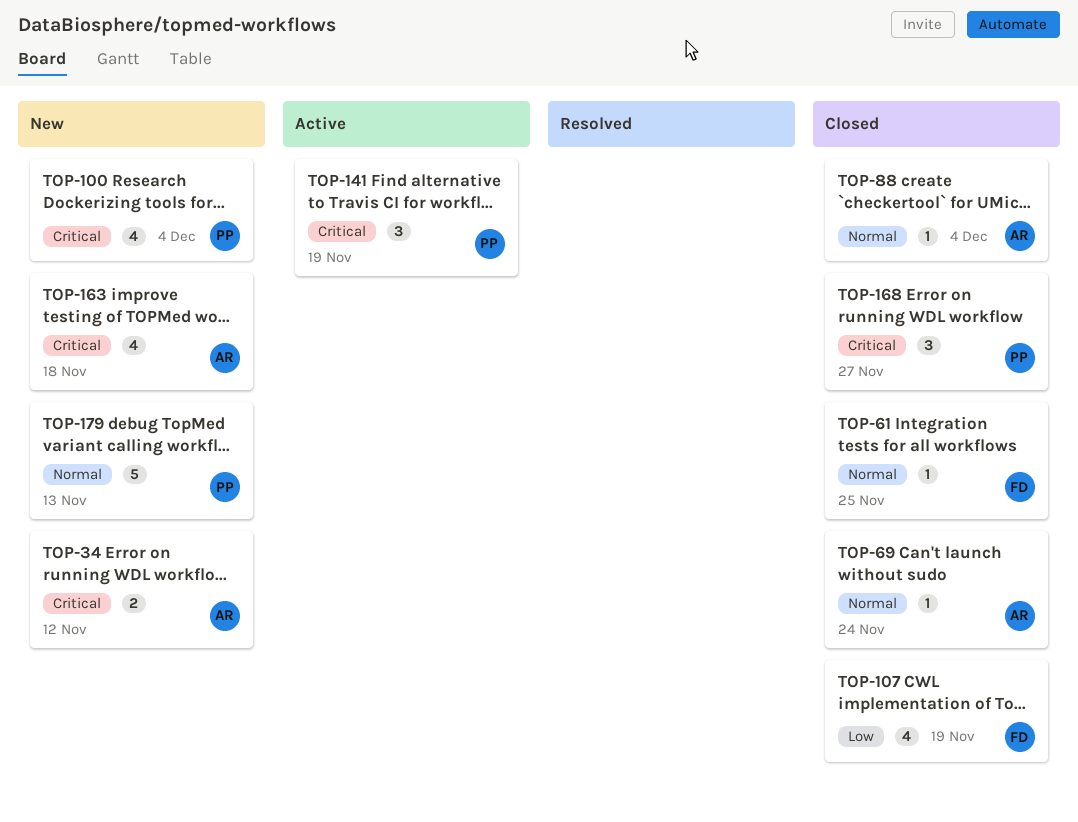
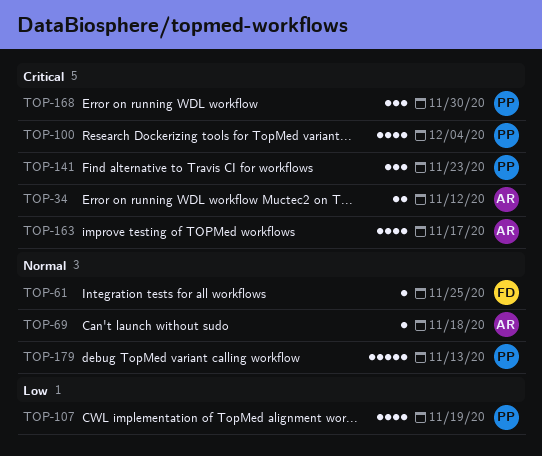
TOP-69, due: Nov 24 -> Nov 18
TOP-88: present -> none
TOP-107, owner: FD -> PP
TOP-141, due: Nov 19 -> Nov 23
TOP-163, due: Nov 18 -> Nov 17
TOP-168, due: Nov 27 -> Nov 30

